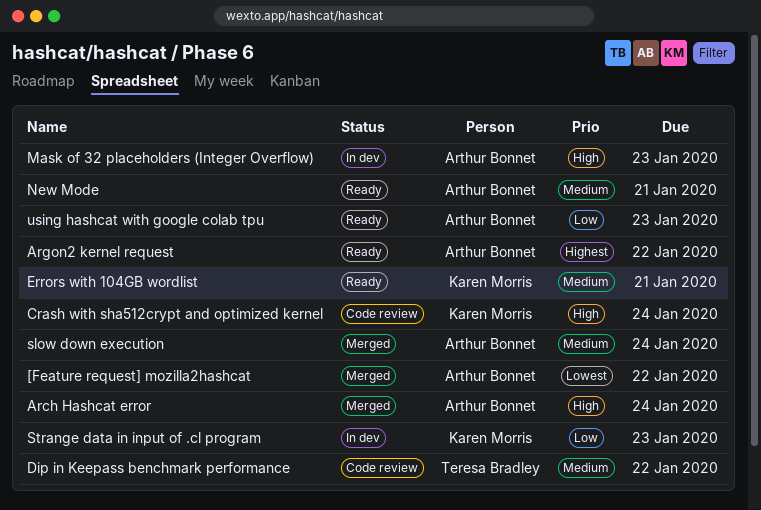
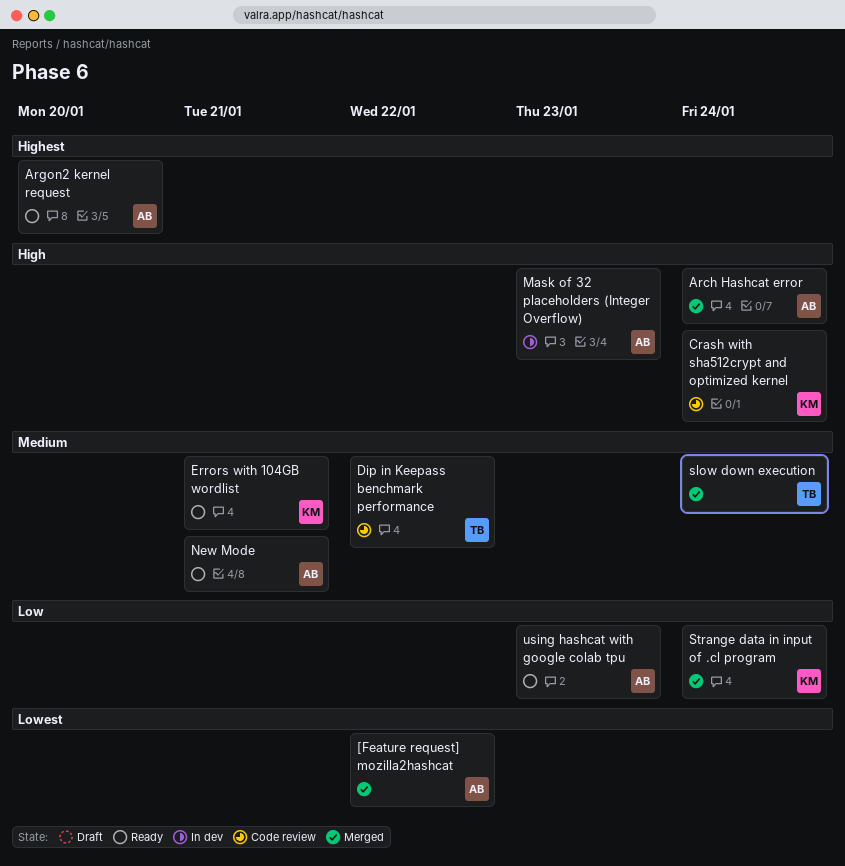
Argon2 kernel request, due: Jan 22 -> Jan 20
slow down execution, owner: Arthur Bonnet -> Teresa Bradley
Strange data in input of .cl program, status: In dev -> Merged
Strange data in input of .cl program, due: Jan 23 -> Jan 24

